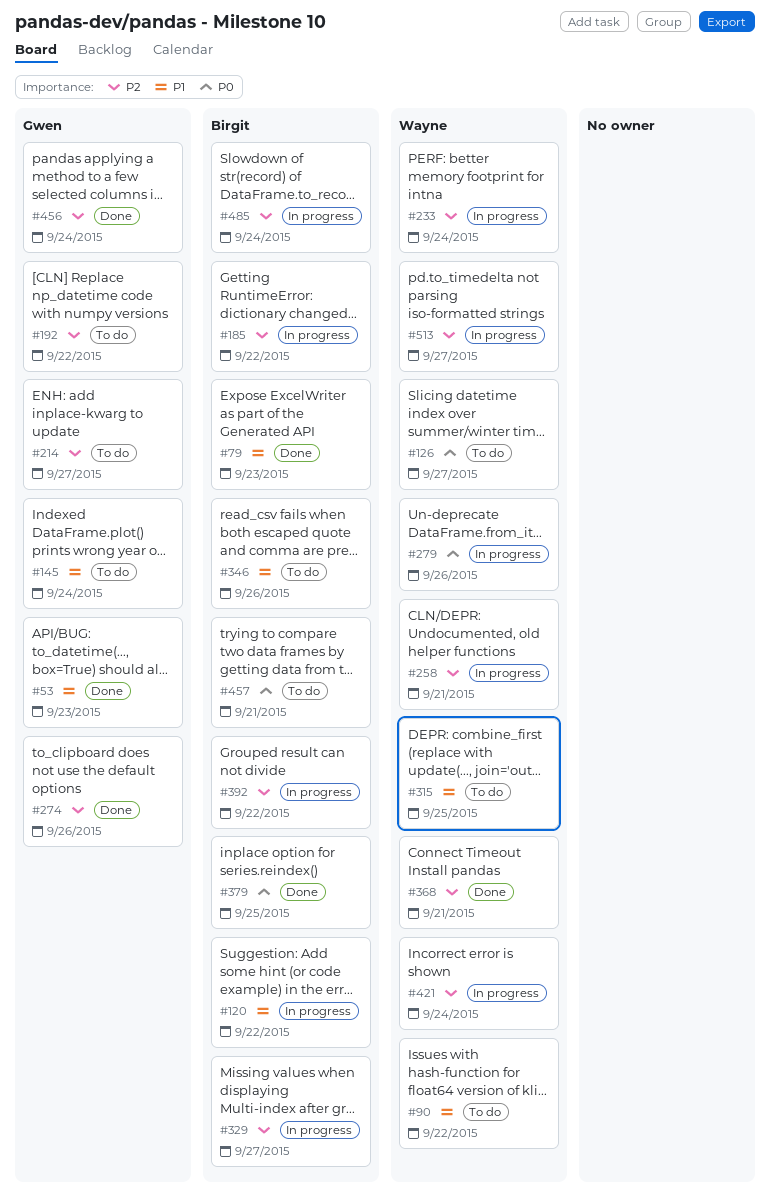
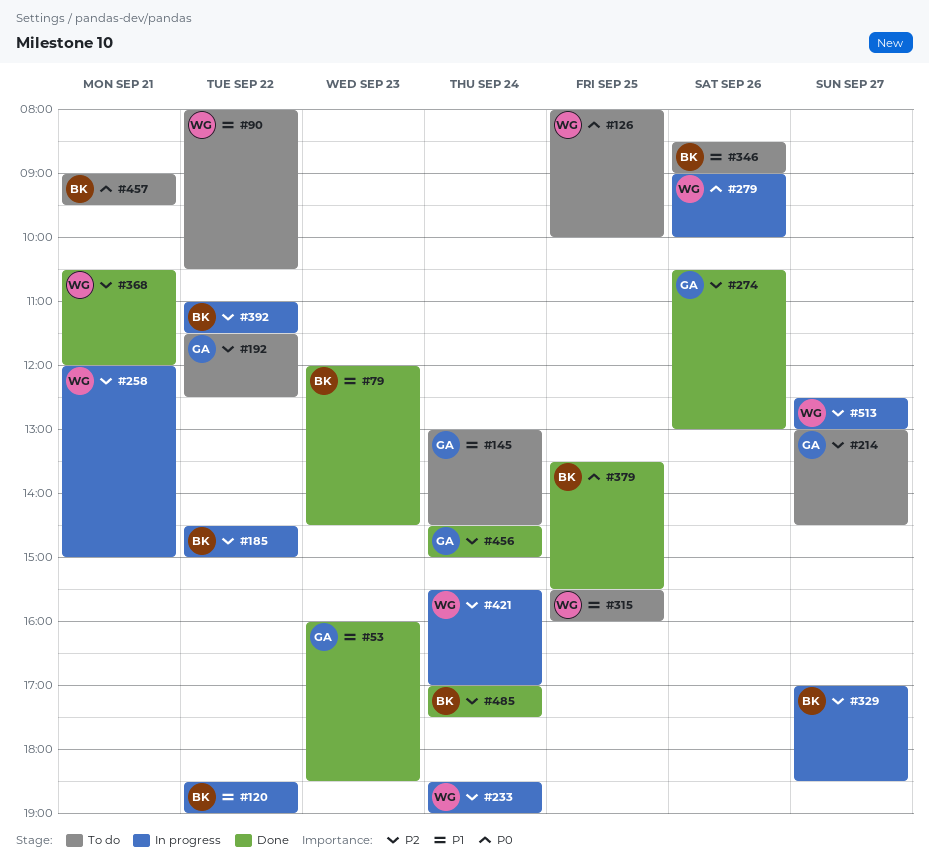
#126, day: Sep 27 -> Sep 25
#485, status: In progress -> Done

